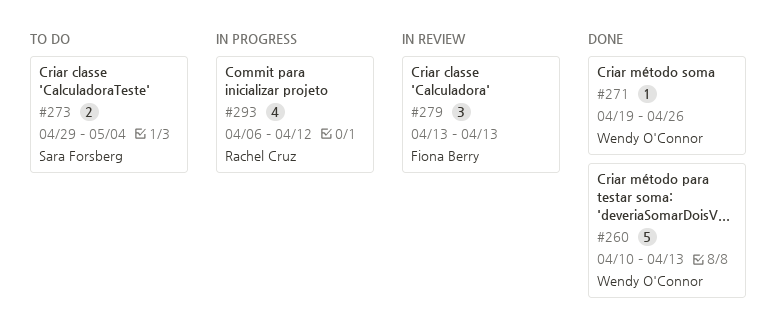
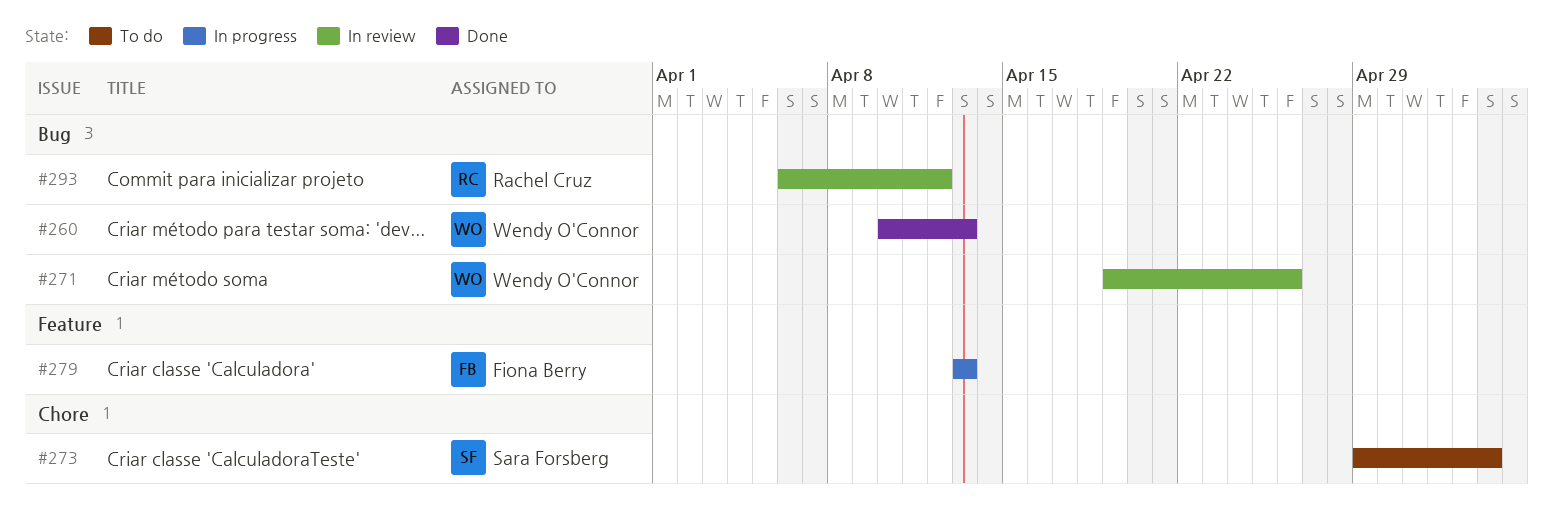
#271, status: Done -> In review
#279, status: In review -> In progress
#293, status: In progress -> In review

